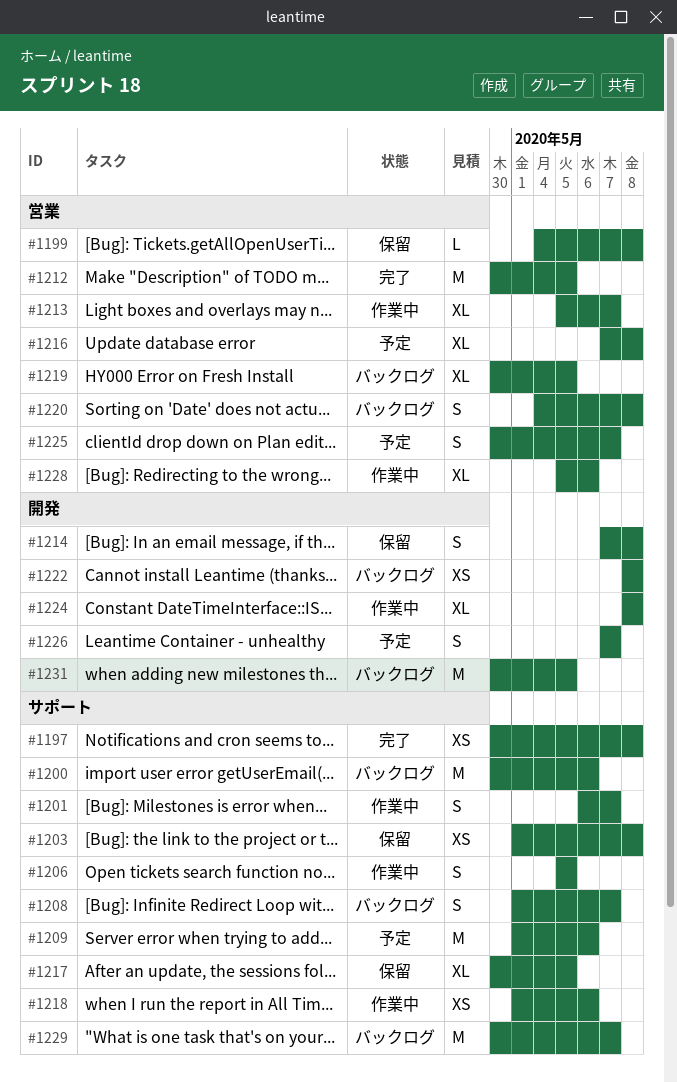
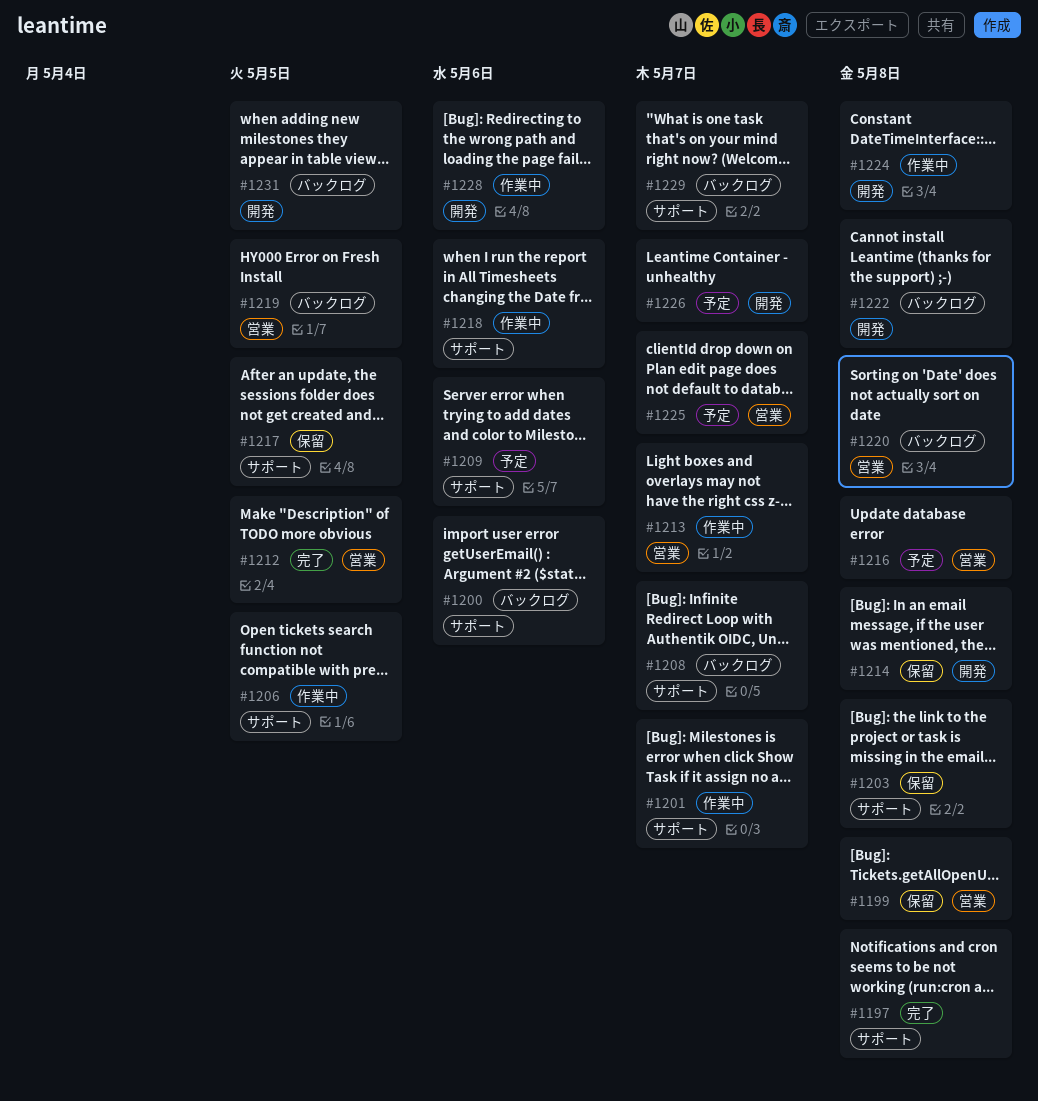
#1228, label: 営業 -> 開発

